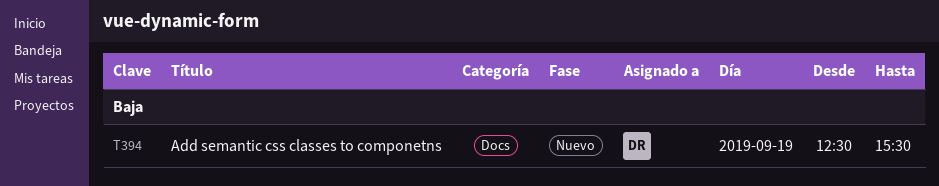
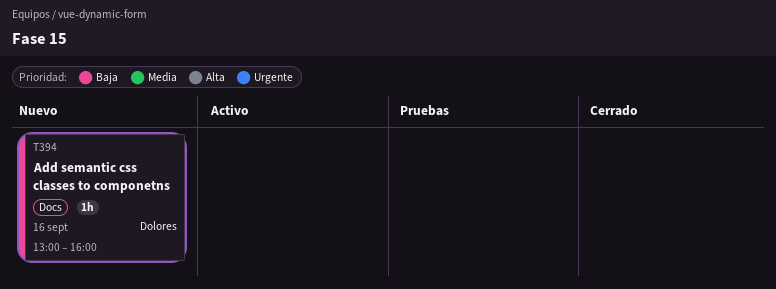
T394, day: Sep 19 -> Sep 16
T394, begins: 12:30 -> 13:00
T394, ends: 15:30 -> 16:00

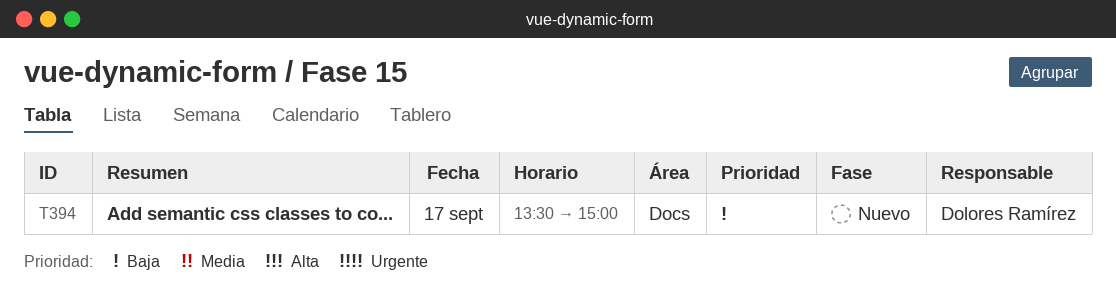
T394, day: Sep 16 -> Sep 17
T394, begins: 13:00 -> 13:30
T394, ends: 16:00 -> 15:00

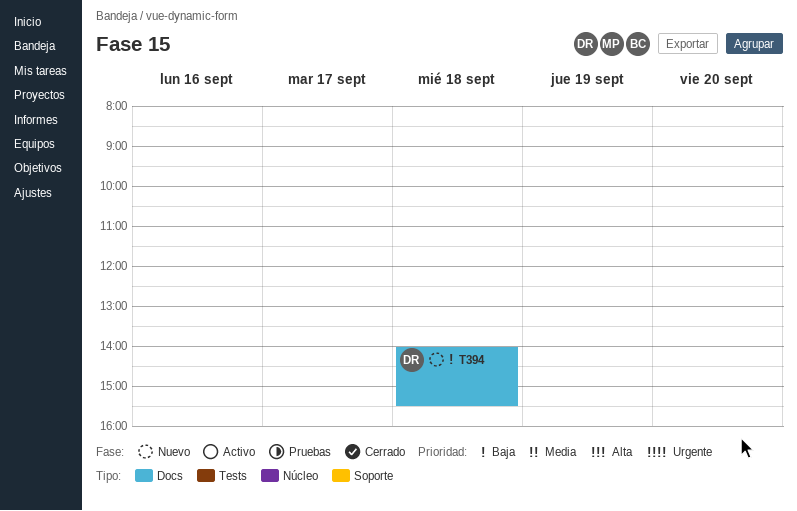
T394, day: Sep 17 -> Sep 18
T394, begins: 13:30 -> 14:00
T394, ends: 15:00 -> 15:30

